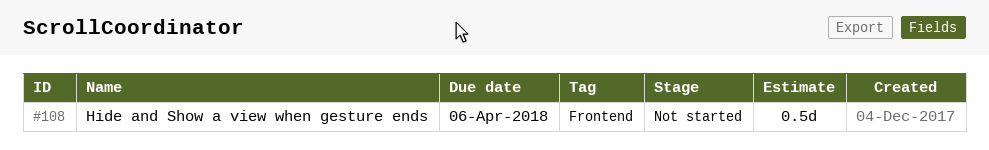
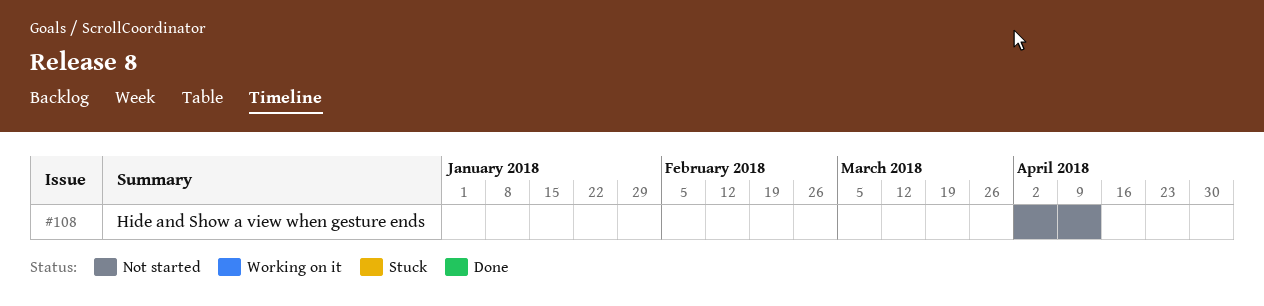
#108, due: Apr 6 -> Apr 13

